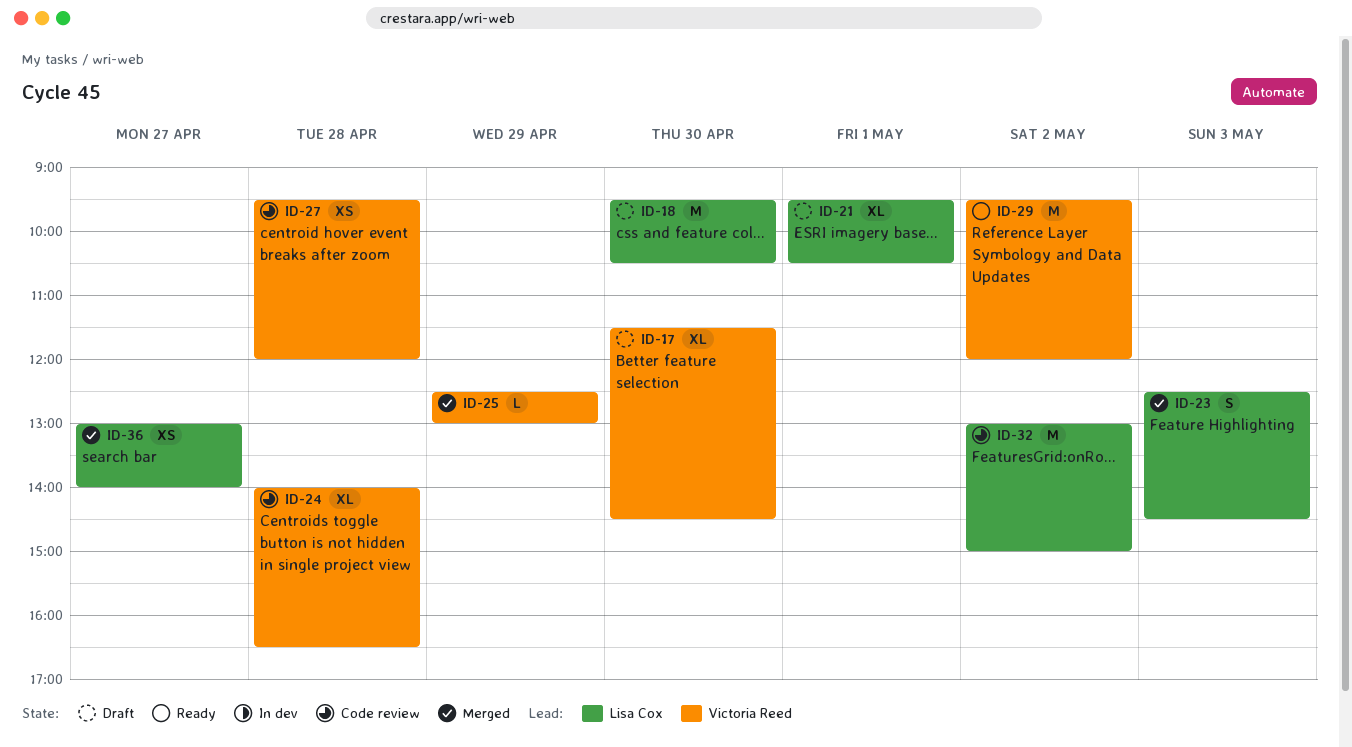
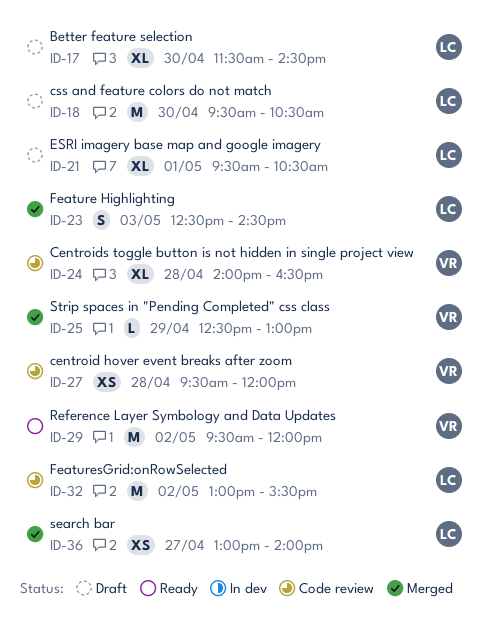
ID-17, owner: Victoria Reed -> Lisa Cox
ID-32, ends: 15:00 -> 15:30

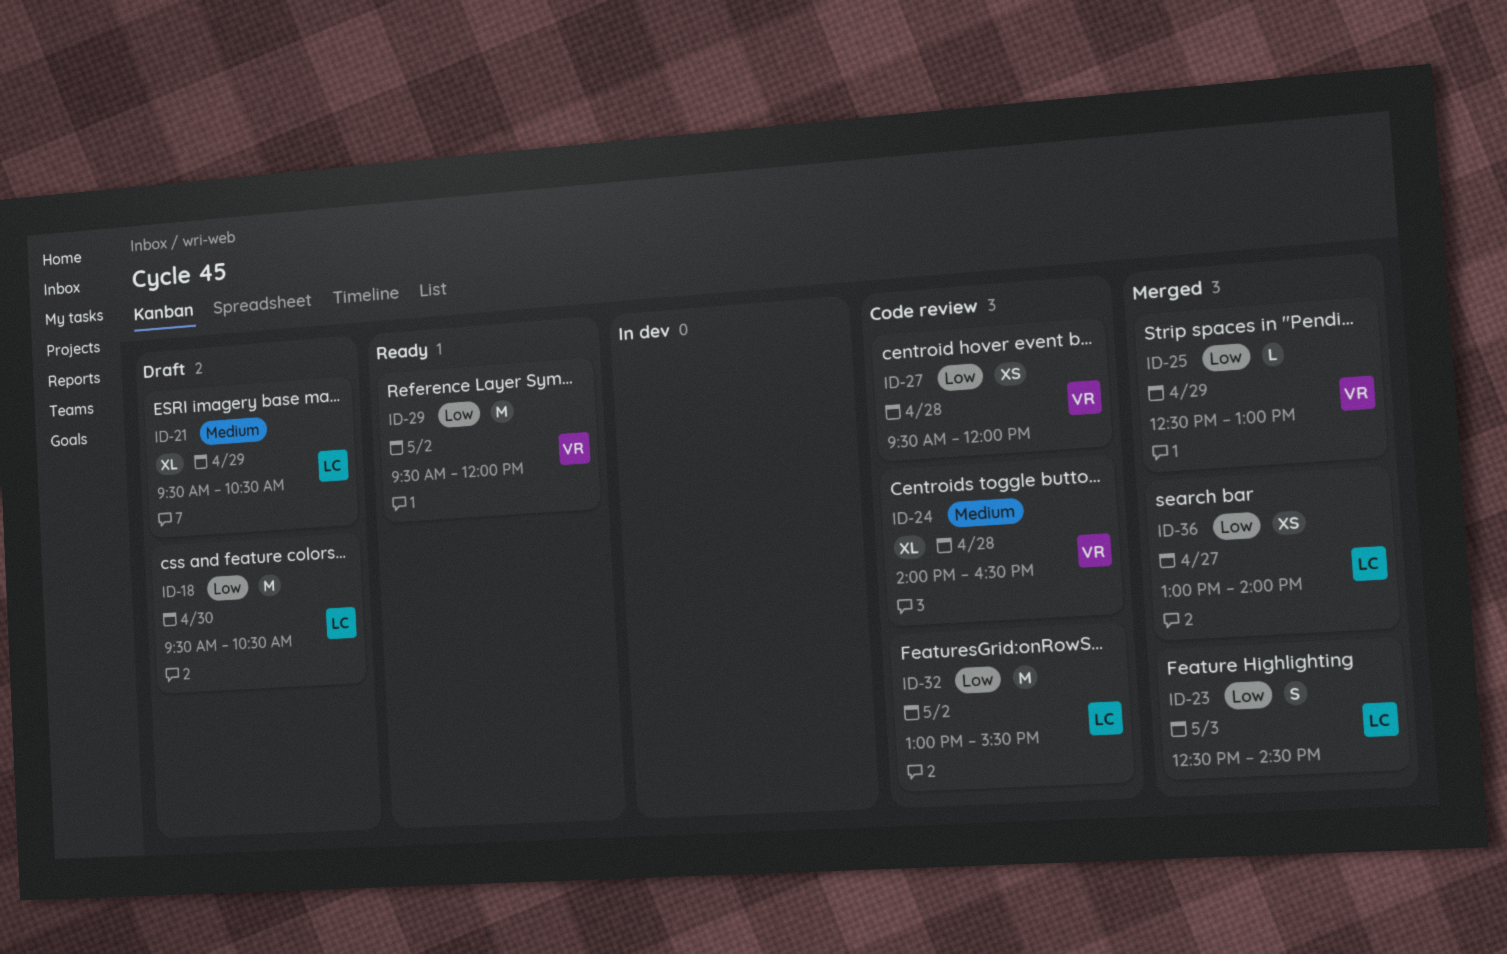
ID-17: present -> none
ID-21, day: May 1 -> Apr 29

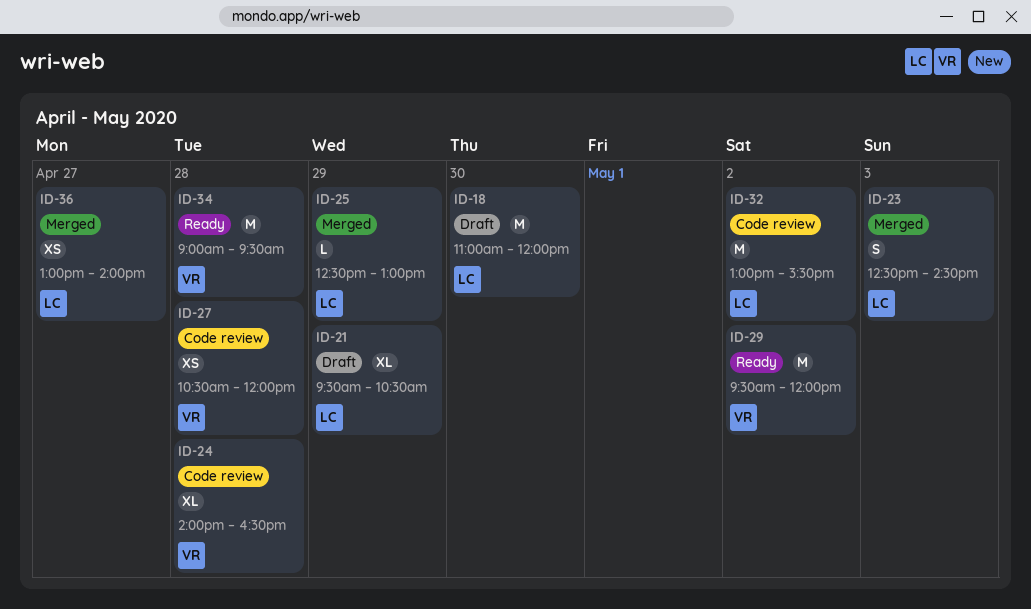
ID-18, begins: 09:30 -> 11:00
ID-18, ends: 10:30 -> 12:00
ID-25, owner: VR -> LC
ID-27, begins: 09:30 -> 10:30
ID-34: none -> present

